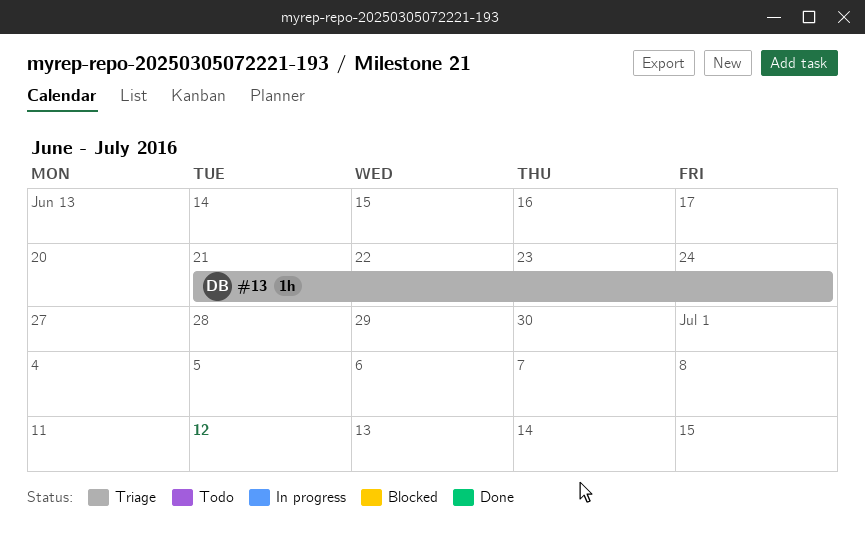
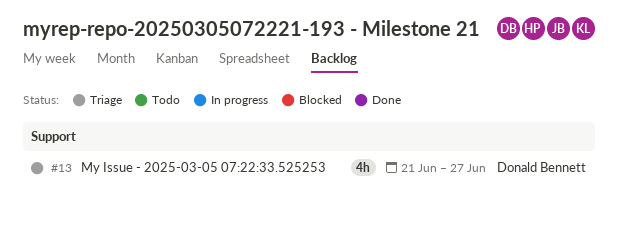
#13, estimate: 1h -> 4h
#13, due: Jun 24 -> Jun 27

